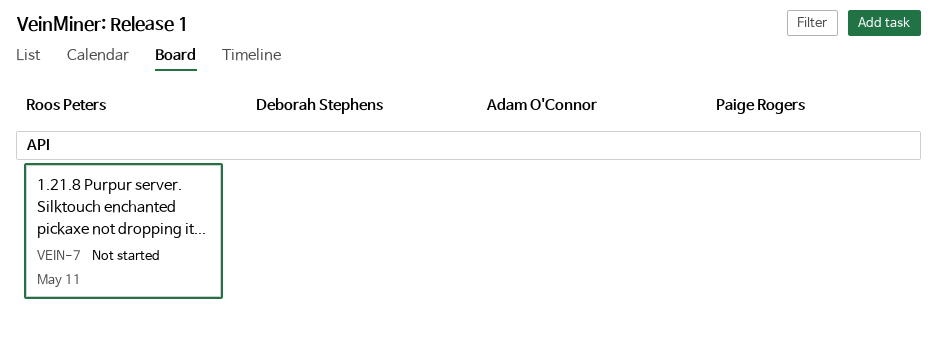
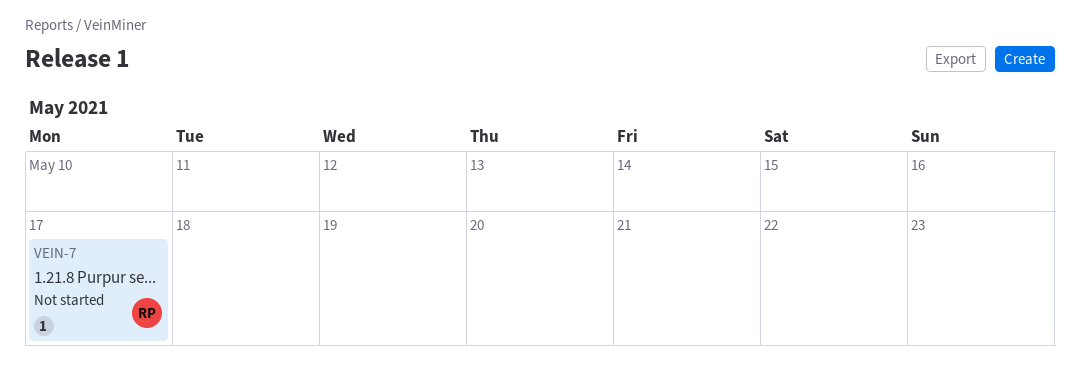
VEIN-7, due: May 11 -> May 17

